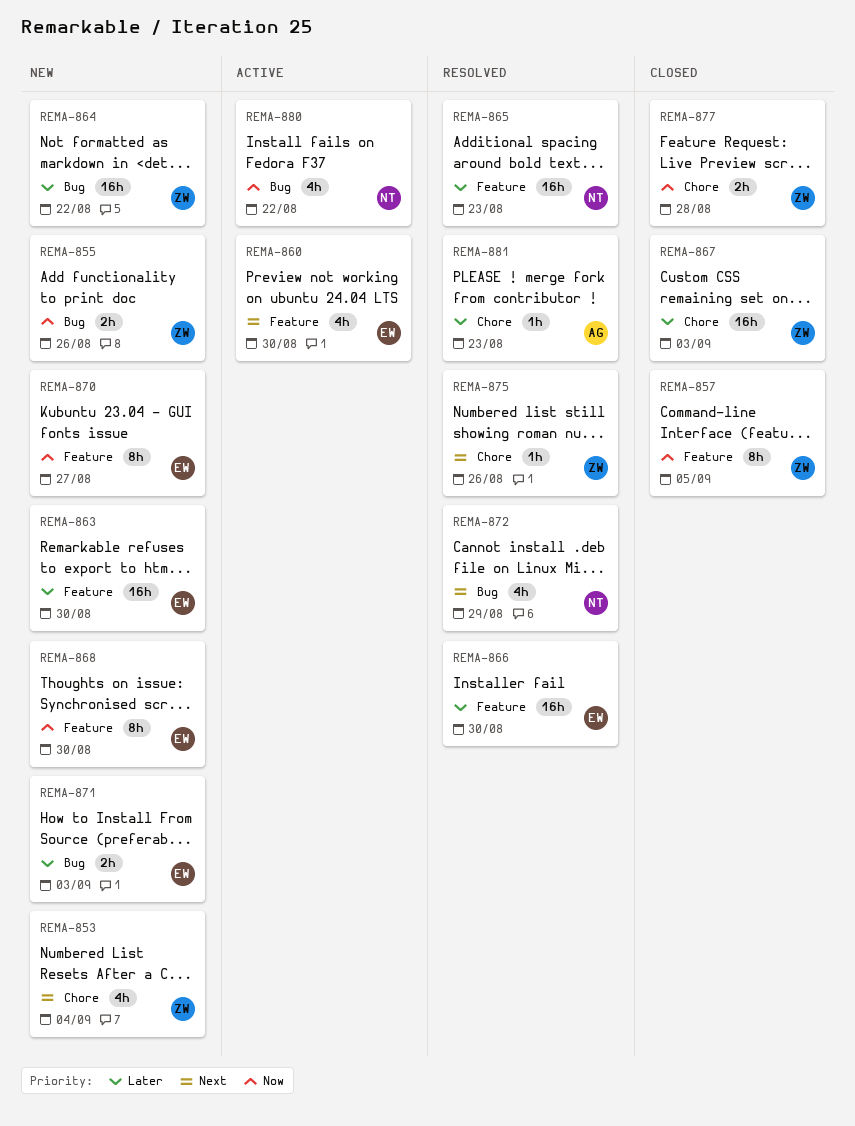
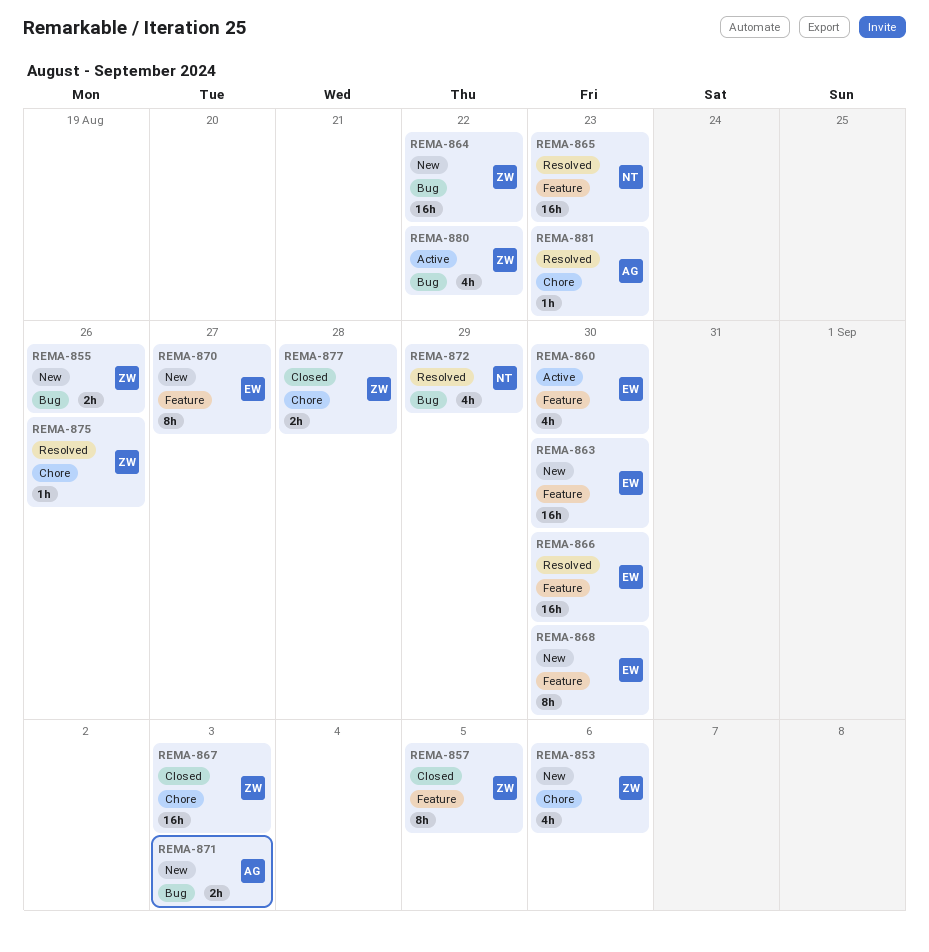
REMA-853, due: Sep 4 -> Sep 6
REMA-871, owner: EW -> AG
REMA-880, owner: NT -> ZW

